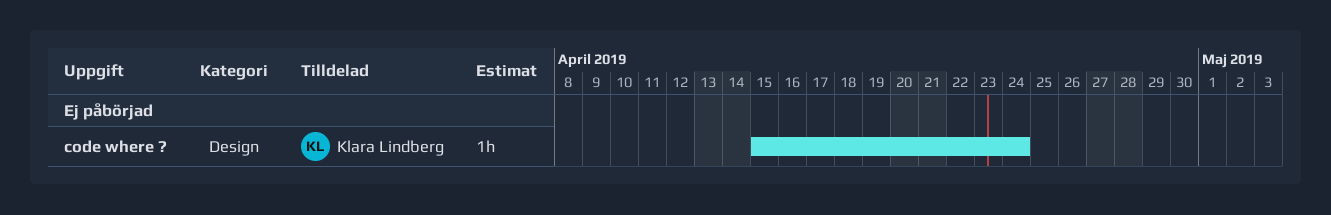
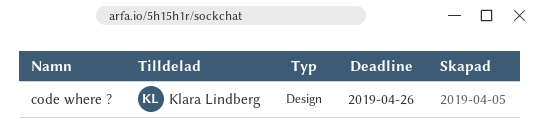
code where ?, due: Apr 24 -> Apr 26

